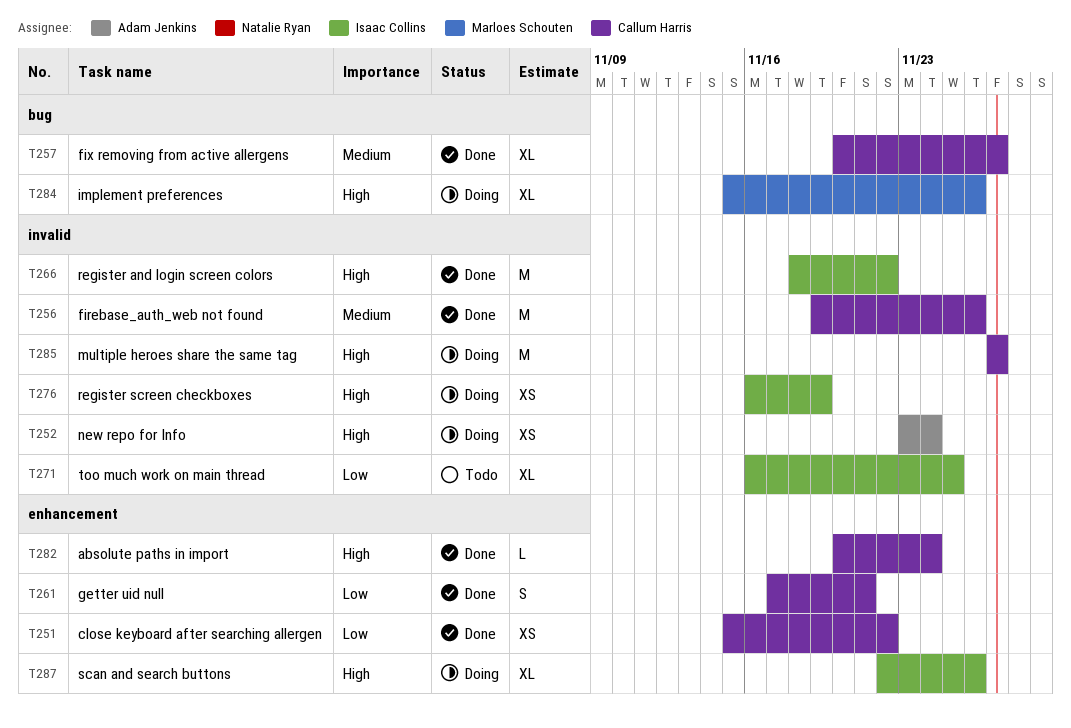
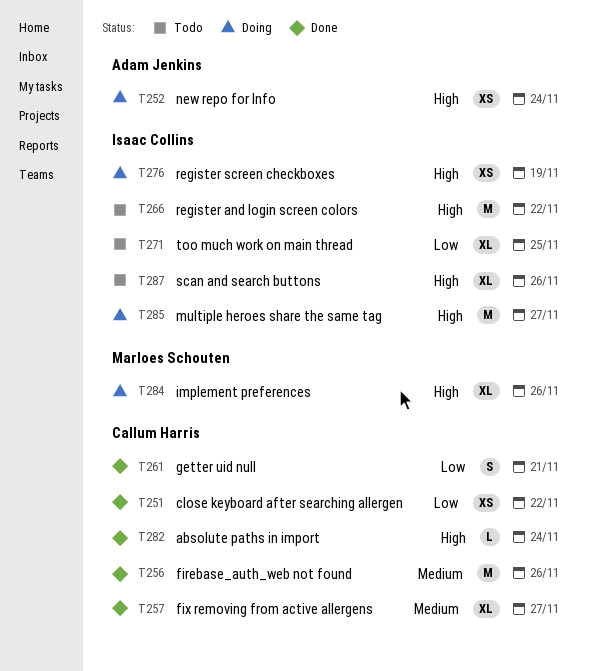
T266, status: Done -> Todo
T285, owner: Callum Harris -> Isaac Collins
T287, status: Doing -> Todo

